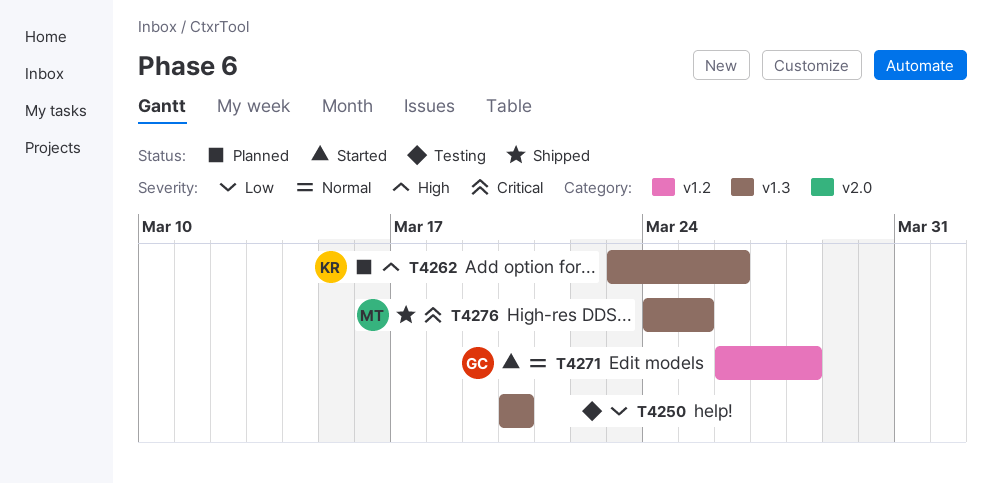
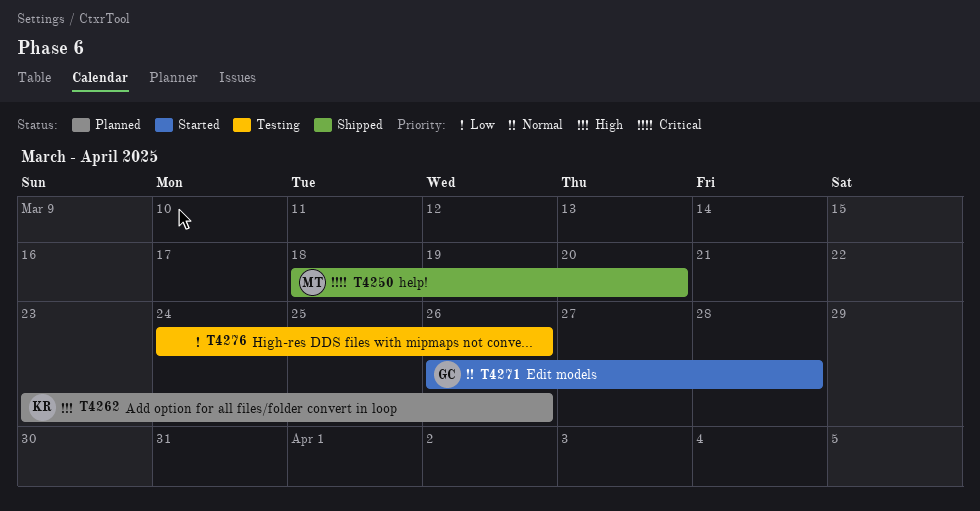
T4250, status: Testing -> Shipped
T4250, owner: none -> MT
T4250, priority: Low -> Critical
T4250, start: Mar 20 -> Mar 18
T4276, status: Shipped -> Testing
T4276, owner: MT -> none
T4276, priority: Critical -> Low
T4276, due: Mar 25 -> Mar 26

